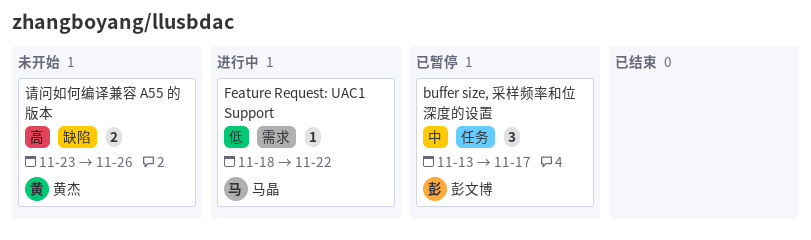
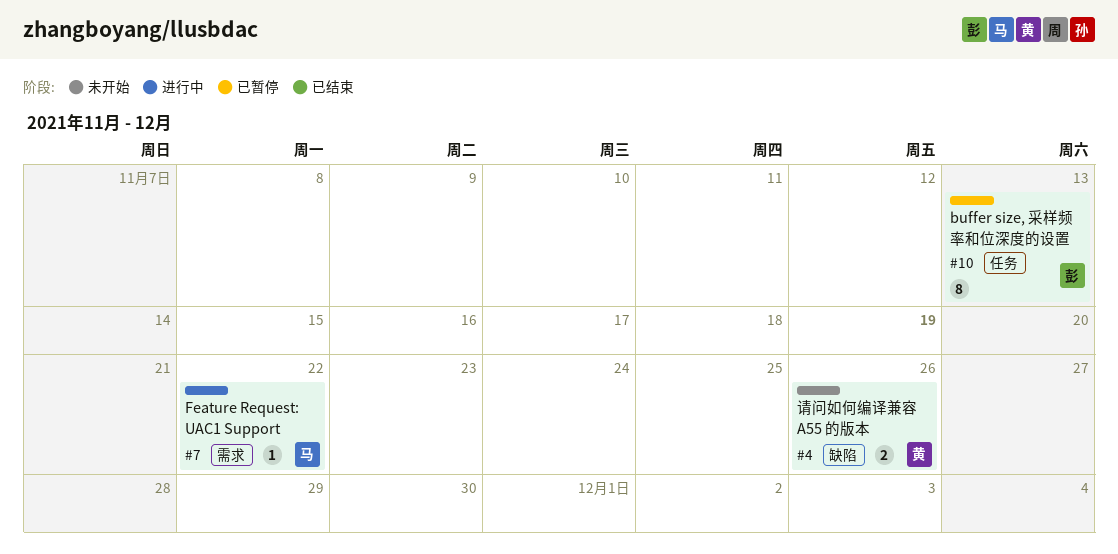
buffer size, 采样频率和位深度的设置, estimate: 3 -> 8
buffer size, 采样频率和位深度的设置, due: Nov 17 -> Nov 13

